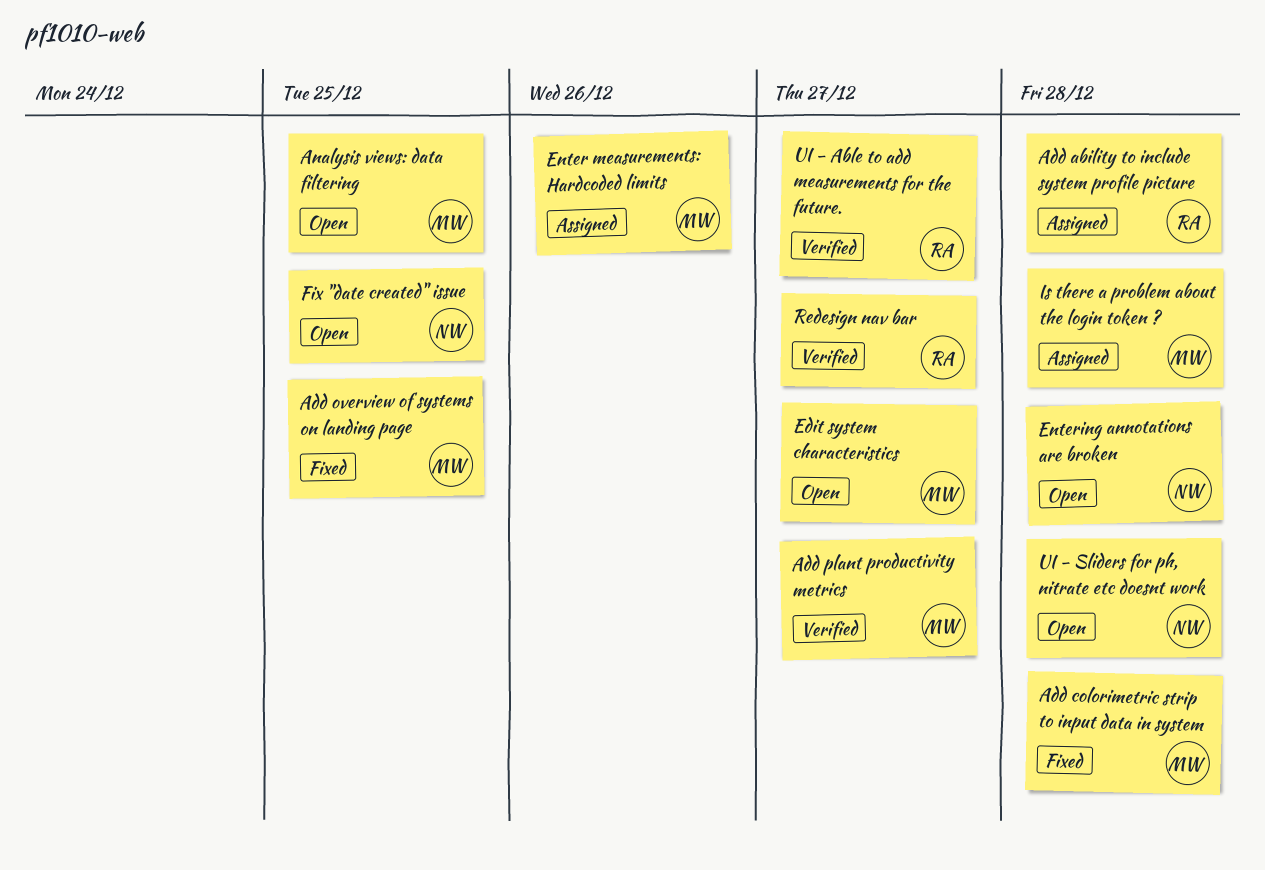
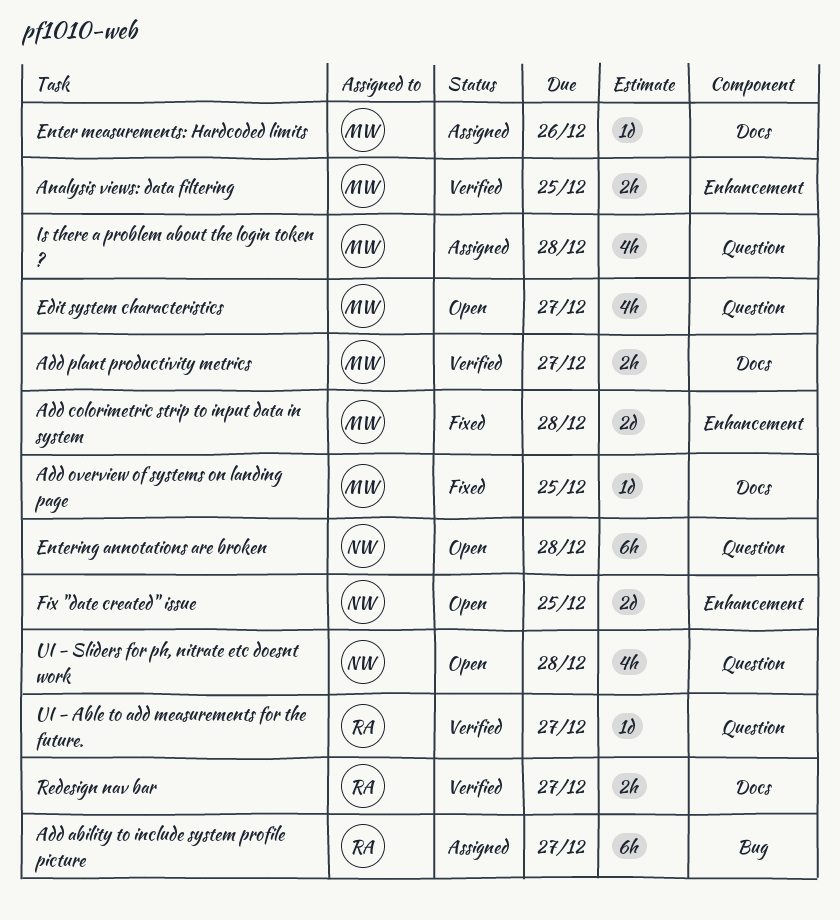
Add ability to include system profile picture, due: Dec 28 -> Dec 27
Analysis views: data filtering, status: Open -> Verified

